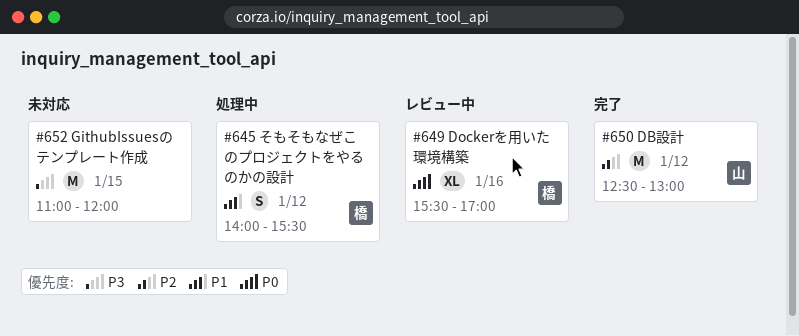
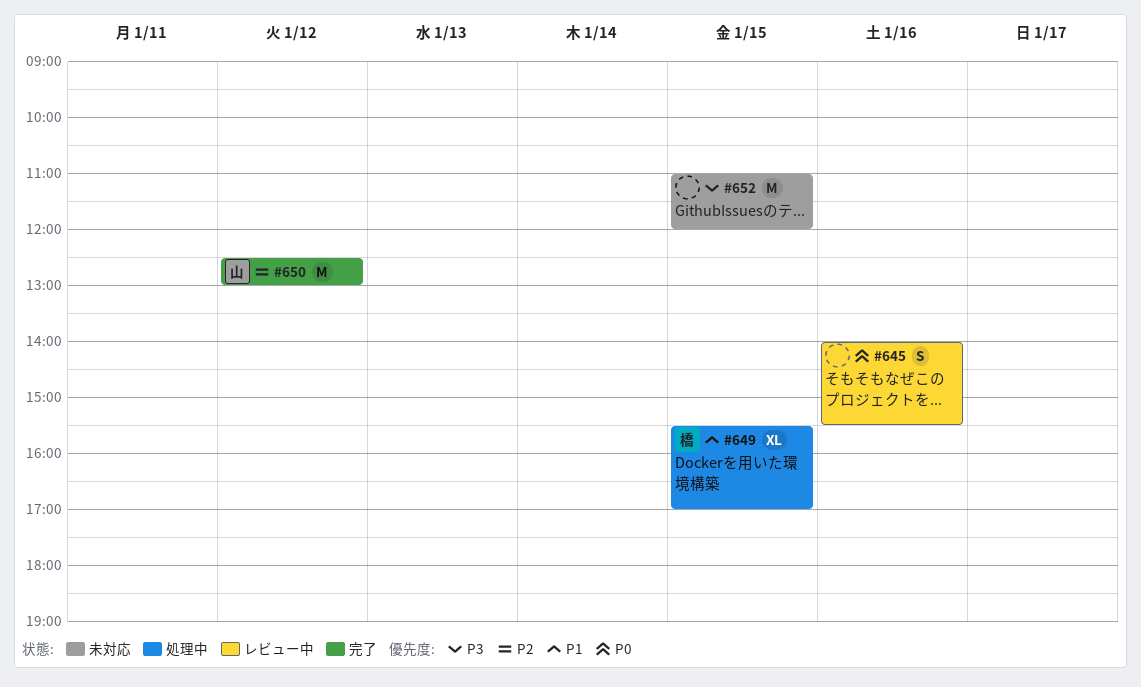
#645, status: 処理中 -> レビュー中
#645, owner: 橋 -> none
#645, priority: P1 -> P0
#645, day: Jan 12 -> Jan 16
#649, status: レビュー中 -> 処理中
#649, priority: P0 -> P1
#649, day: Jan 16 -> Jan 15

